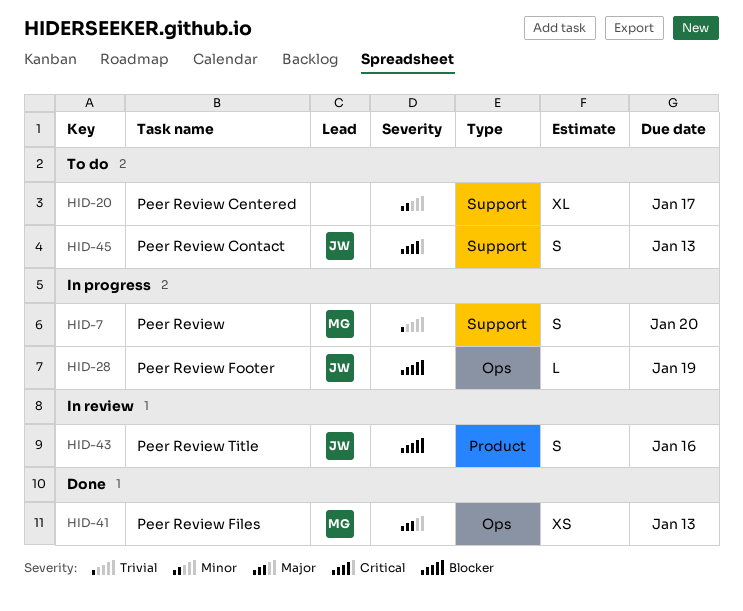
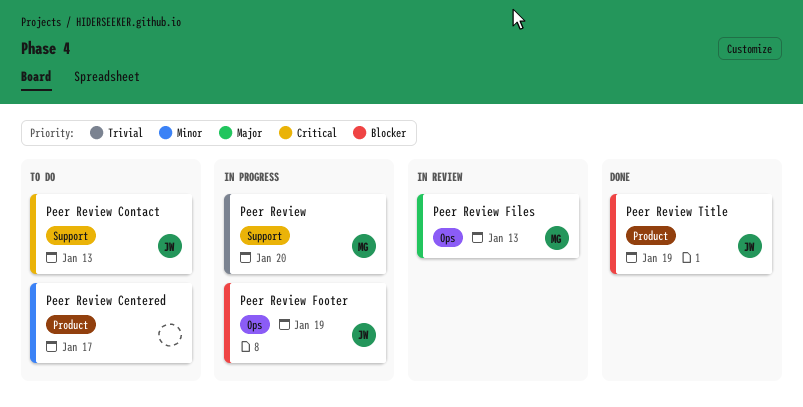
Peer Review Centered, label: Support -> Product
Peer Review Files, status: Done -> In review
Peer Review Title, status: In review -> Done
Peer Review Title, due: Jan 16 -> Jan 19

